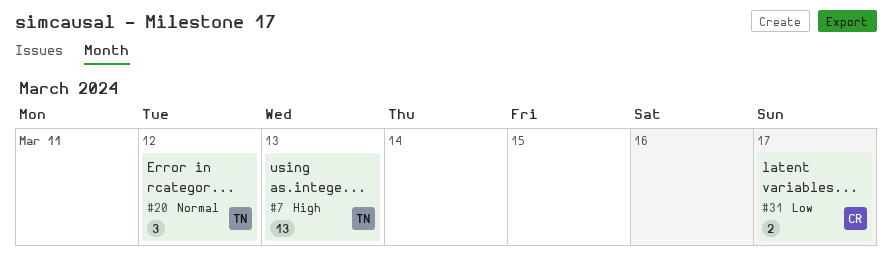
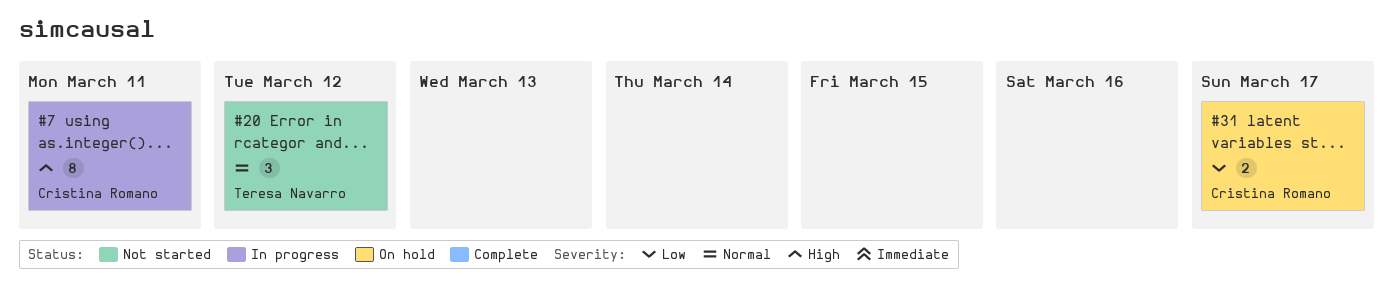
#7, owner: Teresa Navarro -> Cristina Romano
#7, estimate: 13 -> 8
#7, due: Mar 13 -> Mar 11

